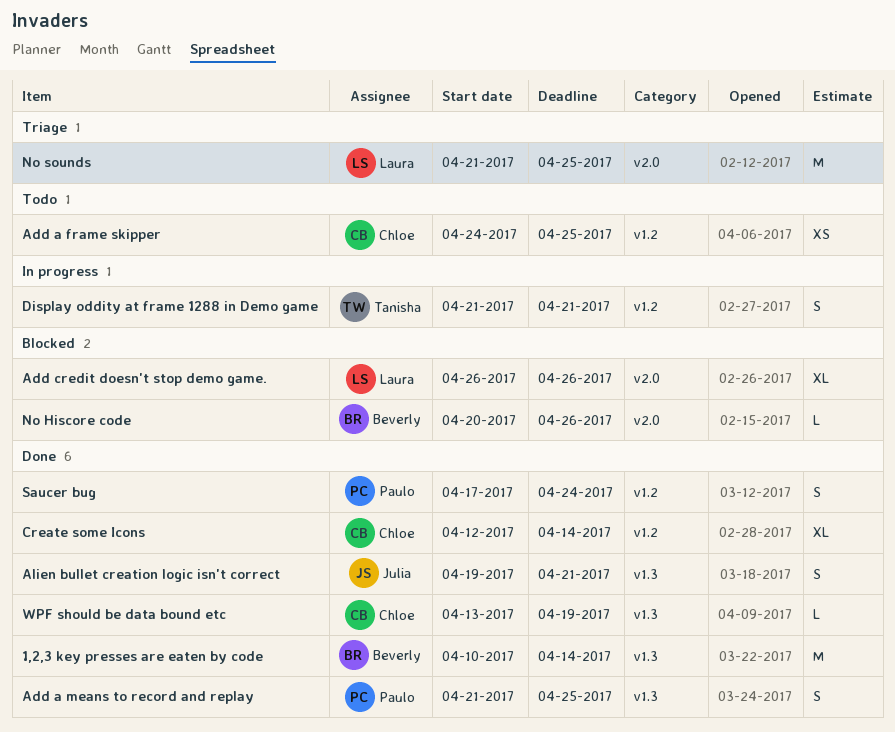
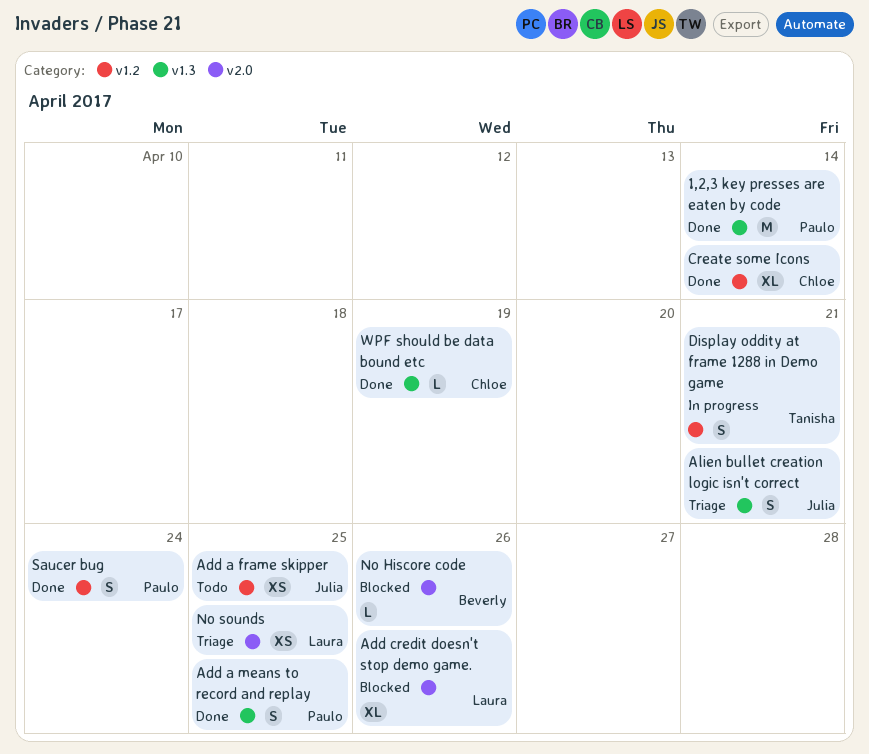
1,2,3 key presses are eaten by code, owner: Beverly -> Paulo
Add a frame skipper, owner: Chloe -> Julia
Alien bullet creation logic isn't correct, status: Done -> Triage
No sounds, estimate: M -> XS

